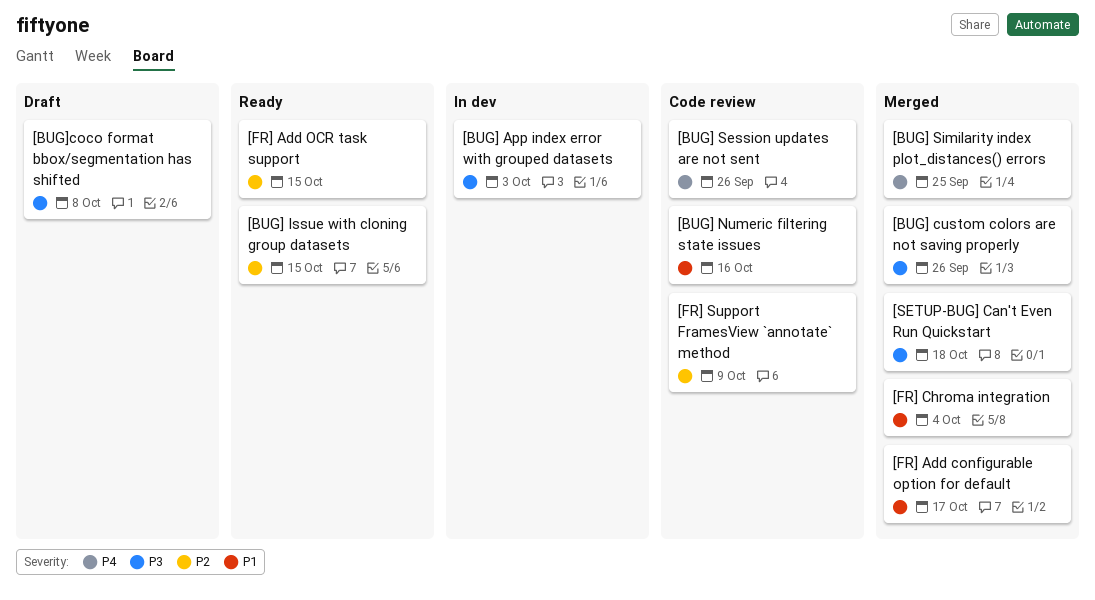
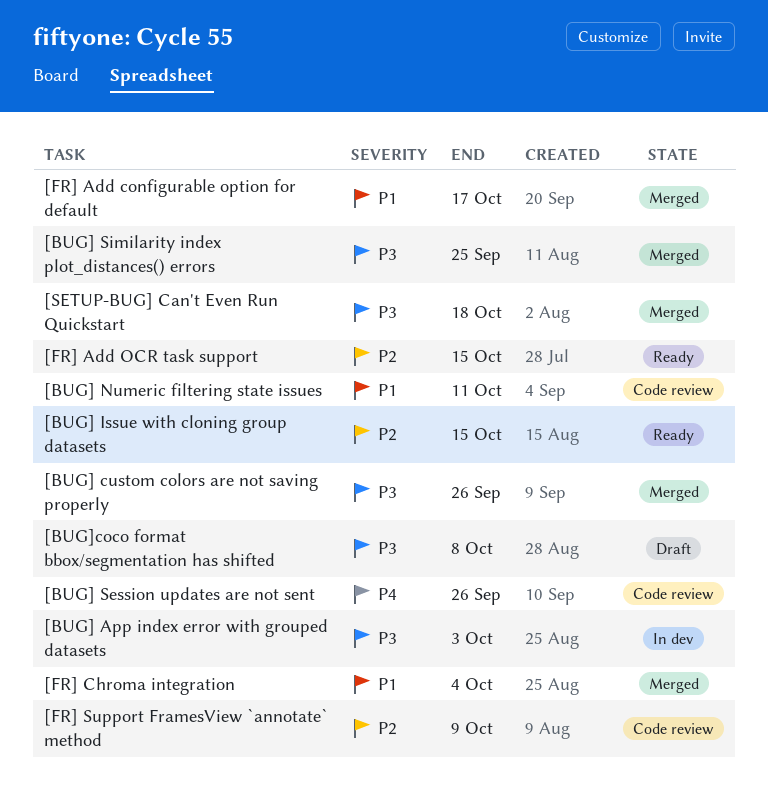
[BUG] Numeric filtering state issues, due: Oct 16 -> Oct 11
[BUG] Similarity index plot_distances() errors, priority: P4 -> P3

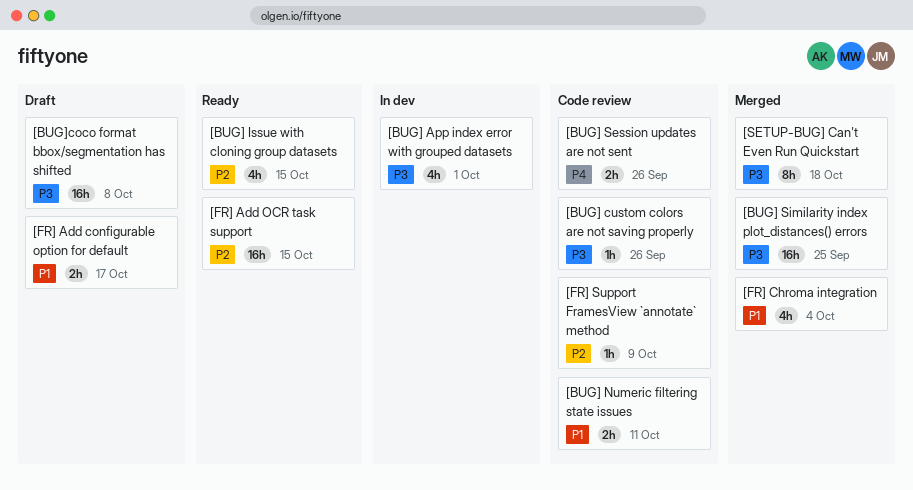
[BUG] App index error with grouped datasets, due: Oct 3 -> Oct 1
[BUG] custom colors are not saving properly, status: Merged -> Code review
[FR] Add configurable option for default, status: Merged -> Draft

